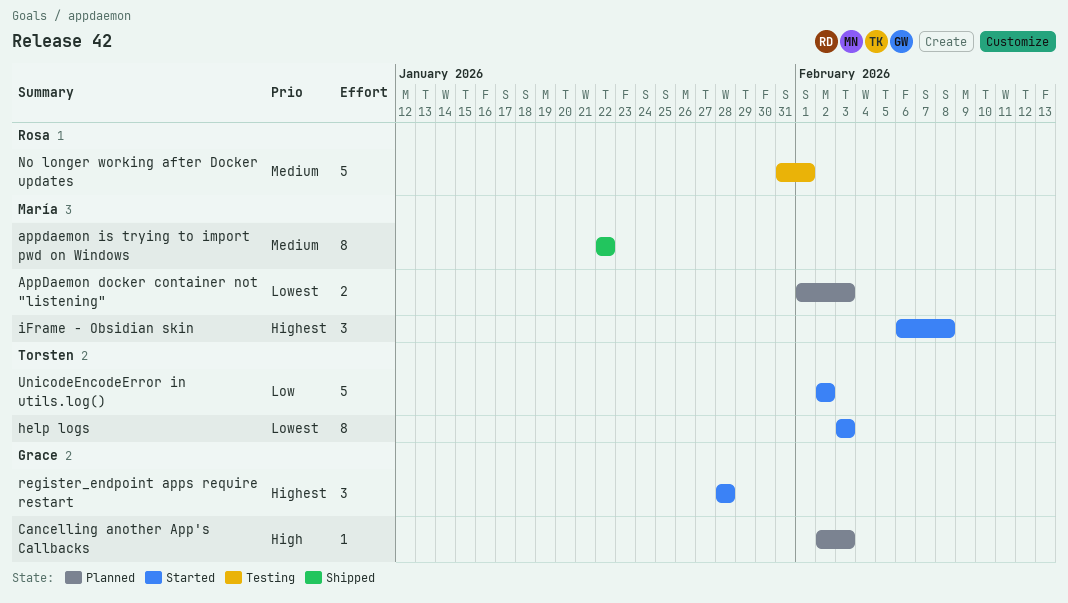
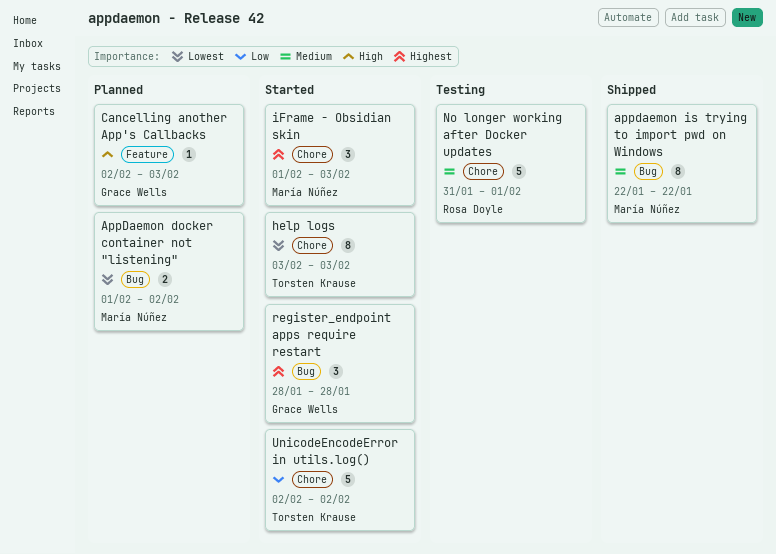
AppDaemon docker container not "listening", due: Feb 3 -> Feb 2
iFrame - Obsidian skin, start: Feb 6 -> Feb 1
iFrame - Obsidian skin, due: Feb 8 -> Feb 3

